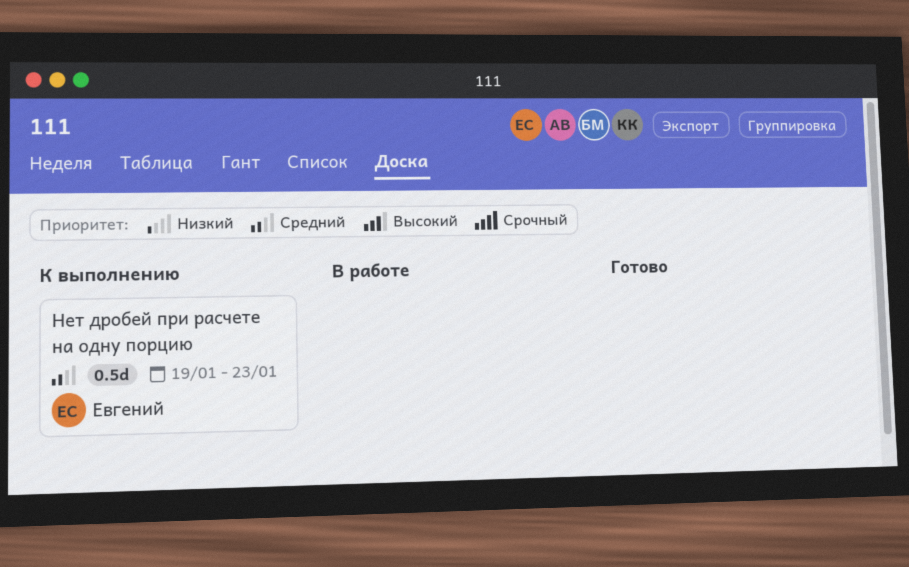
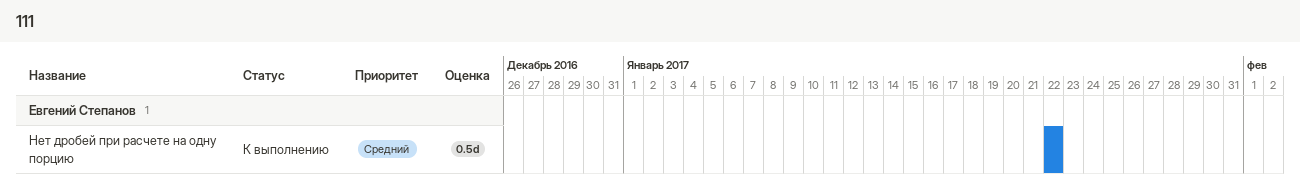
Нет дробей при расчете на одну порцию, start: Jan 19 -> Jan 22
Нет дробей при расчете на одну порцию, due: Jan 23 -> Jan 22

